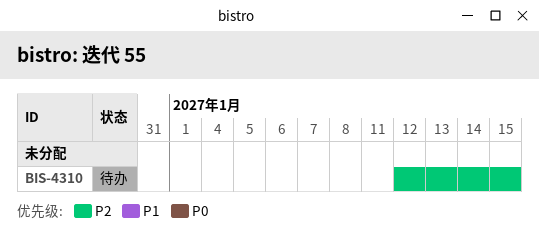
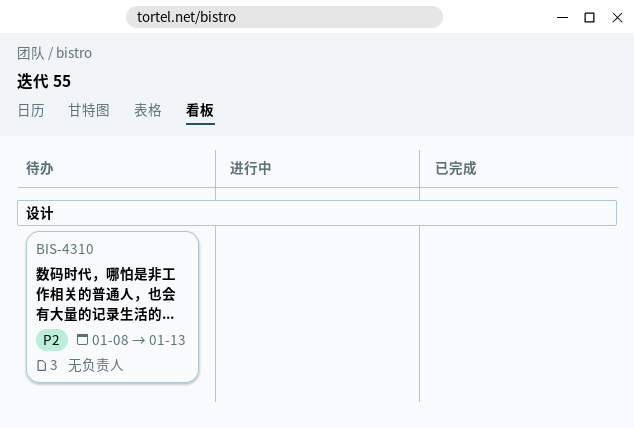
BIS-4310, start: Jan 12 -> Jan 8
BIS-4310, due: Jan 15 -> Jan 13

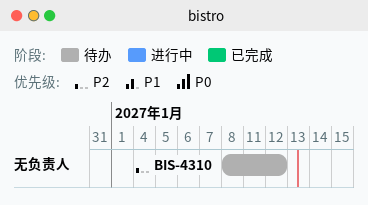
BIS-4310, due: Jan 13 -> Jan 12

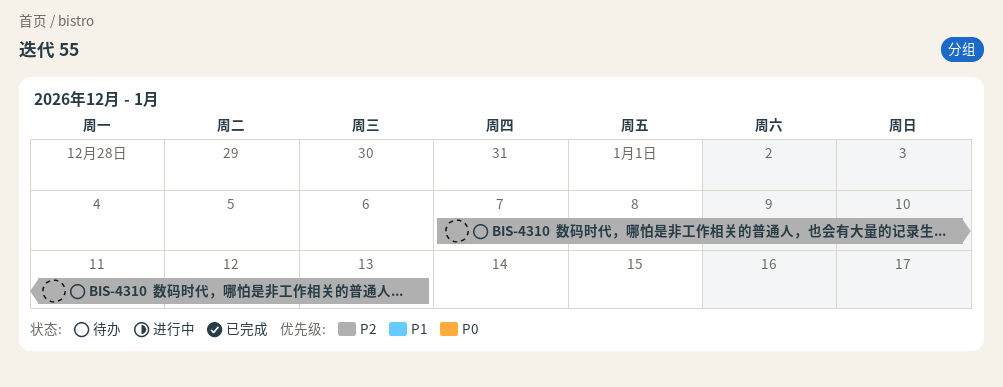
BIS-4310, start: Jan 8 -> Jan 7
BIS-4310, due: Jan 12 -> Jan 13

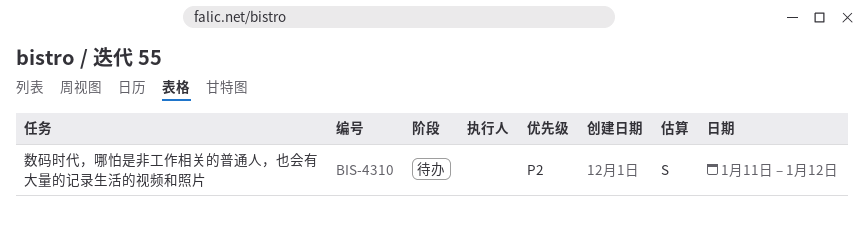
BIS-4310, start: Jan 7 -> Jan 11
BIS-4310, due: Jan 13 -> Jan 12

